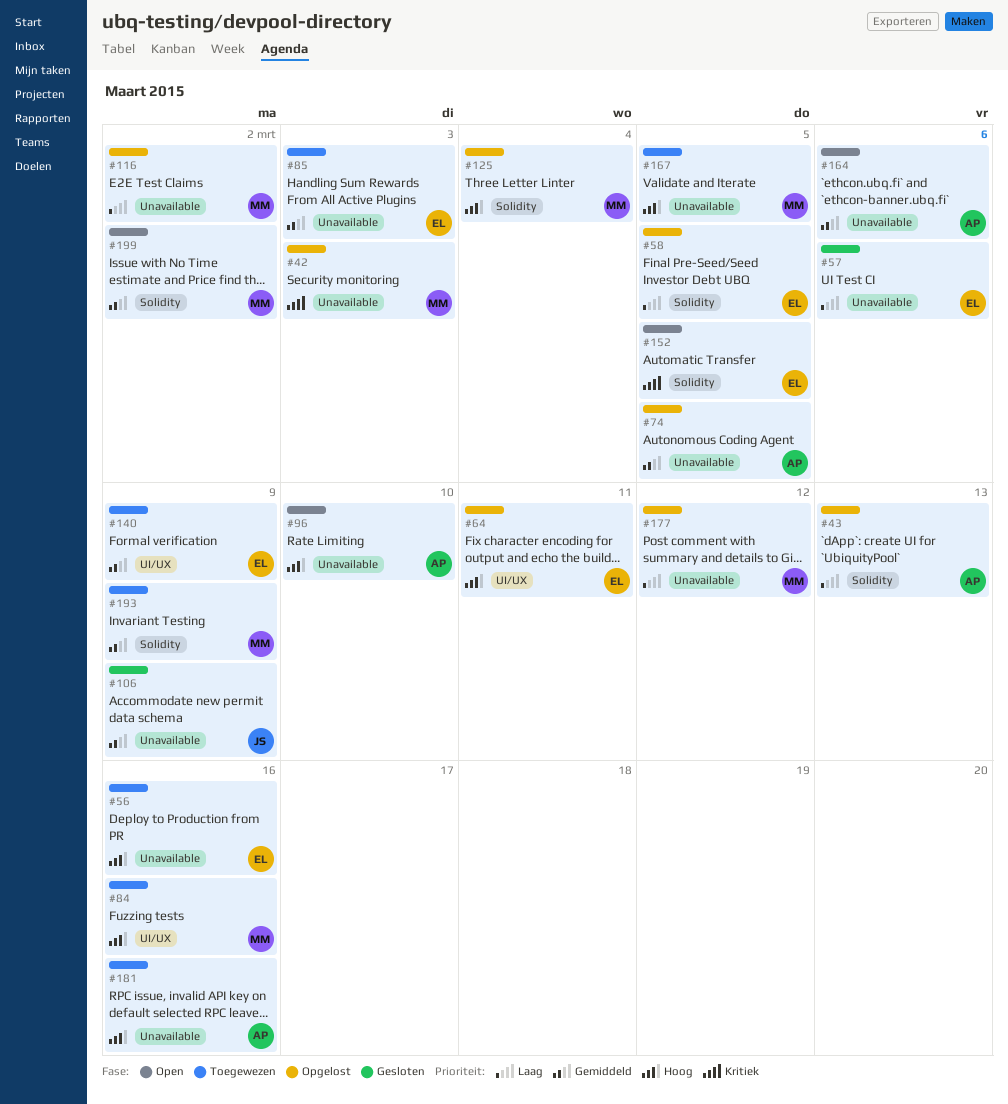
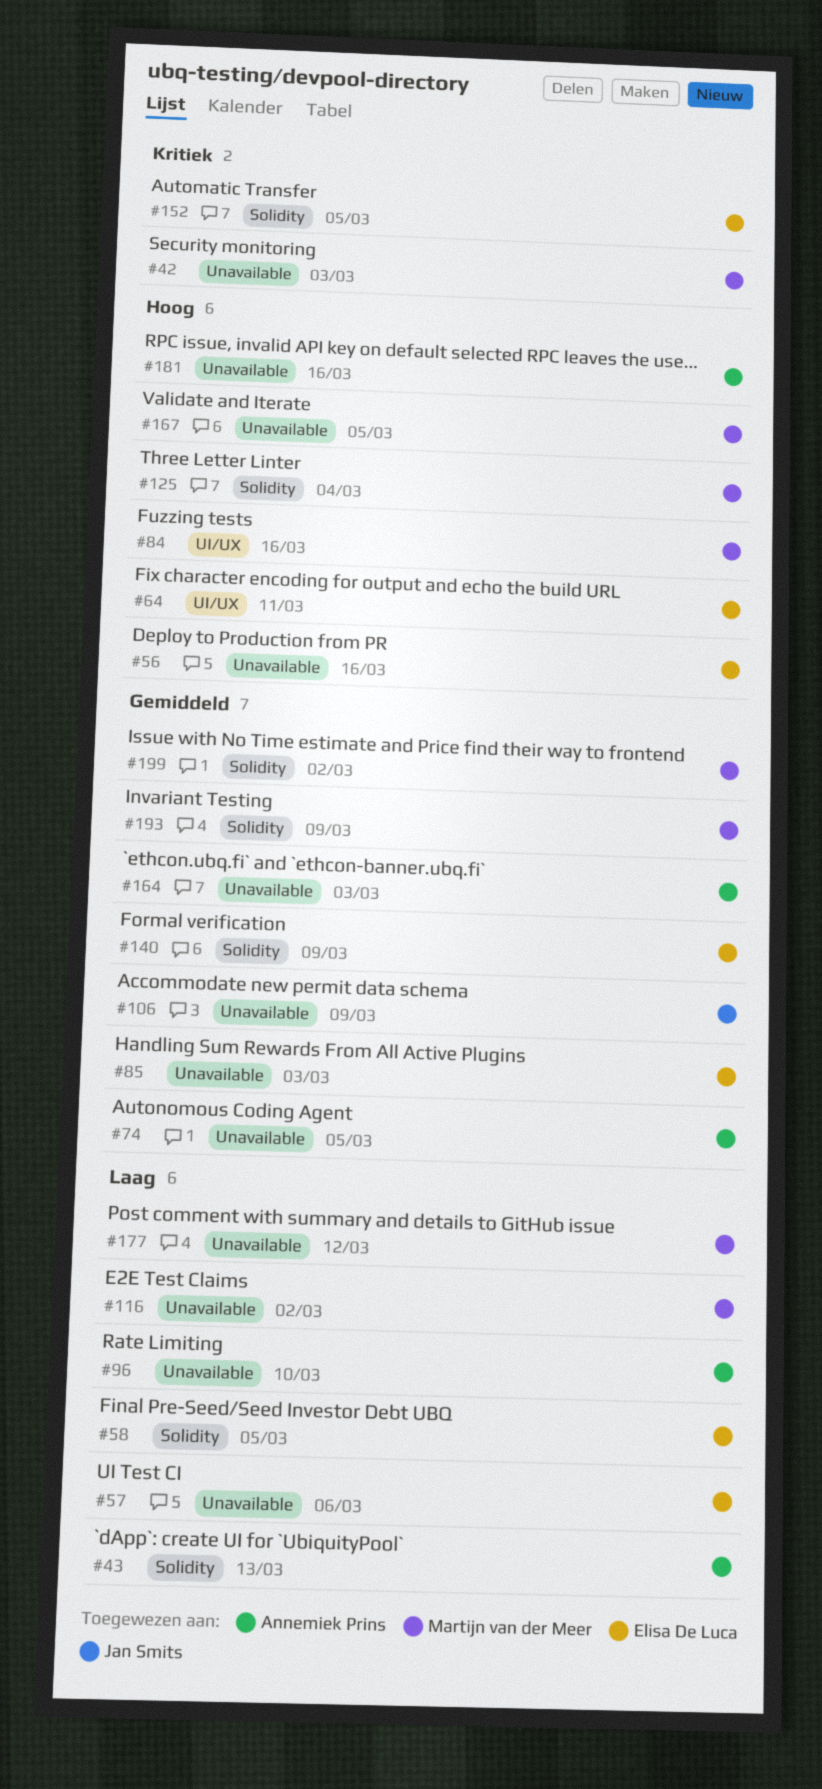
#96, priority: Hoog -> Laag
#140, label: UI/UX -> Solidity
#164, due: Mar 6 -> Mar 3

